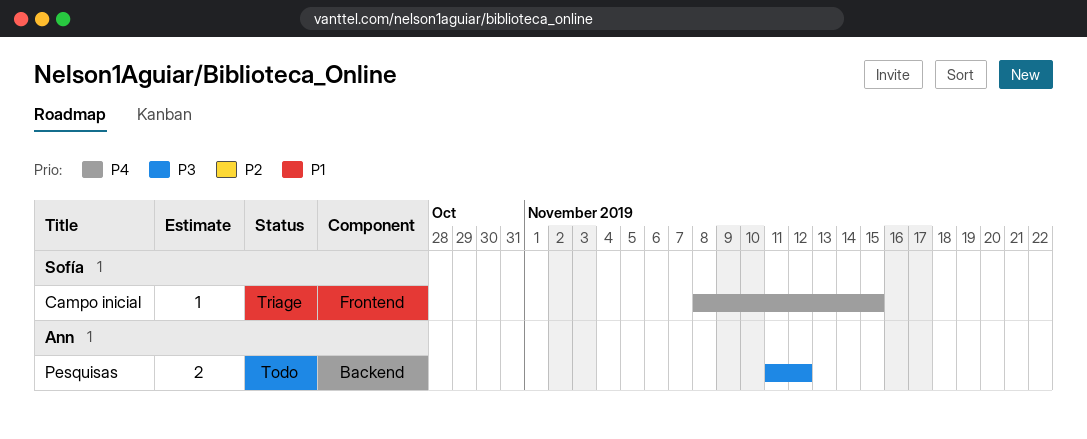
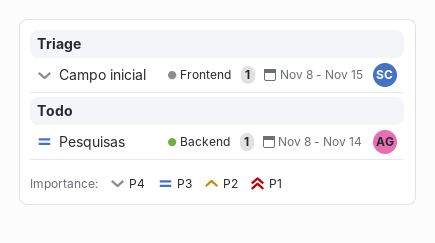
Pesquisas, estimate: 2 -> 1
Pesquisas, start: Nov 11 -> Nov 8
Pesquisas, due: Nov 12 -> Nov 14

